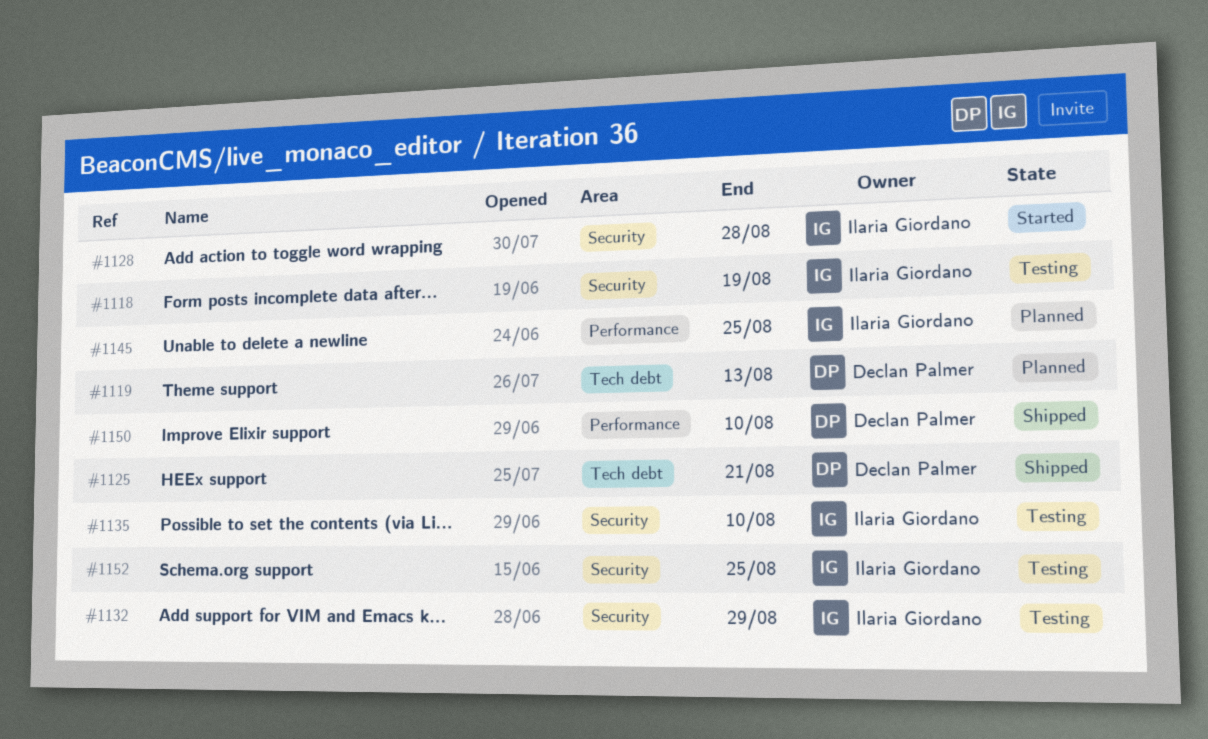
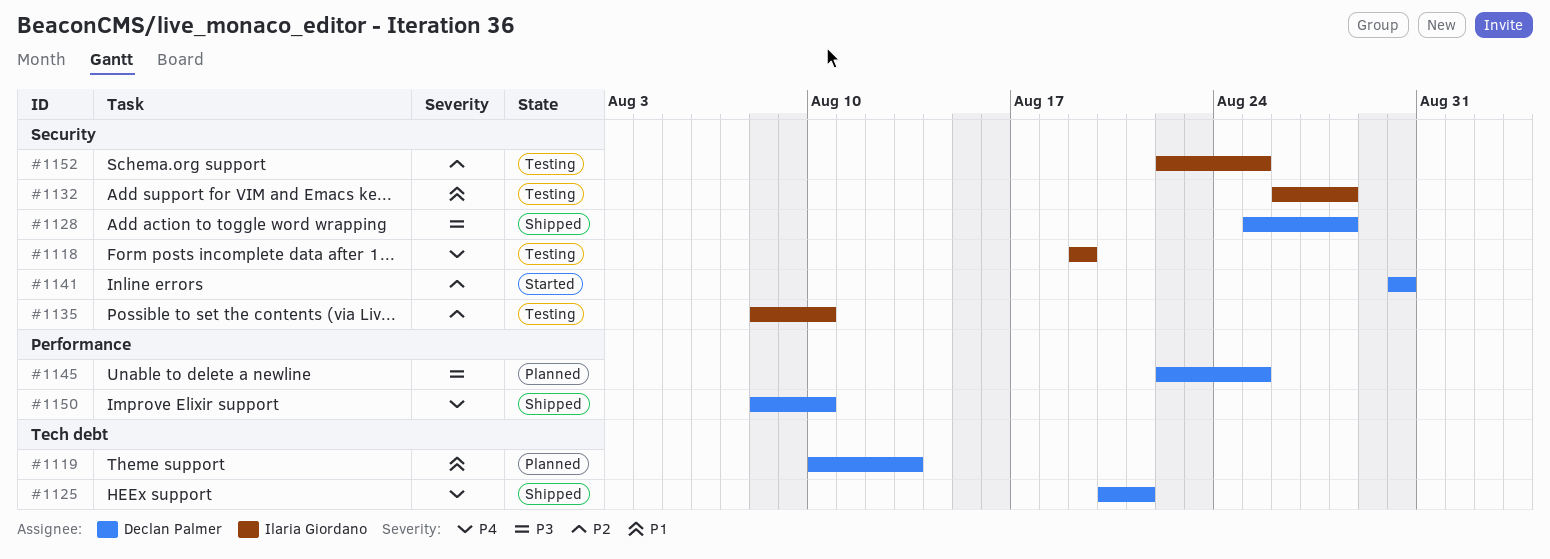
#1128, status: Started -> Shipped
#1128, owner: Ilaria Giordano -> Declan Palmer
#1132, due: Aug 29 -> Aug 28
#1141: none -> present
#1145, owner: Ilaria Giordano -> Declan Palmer

